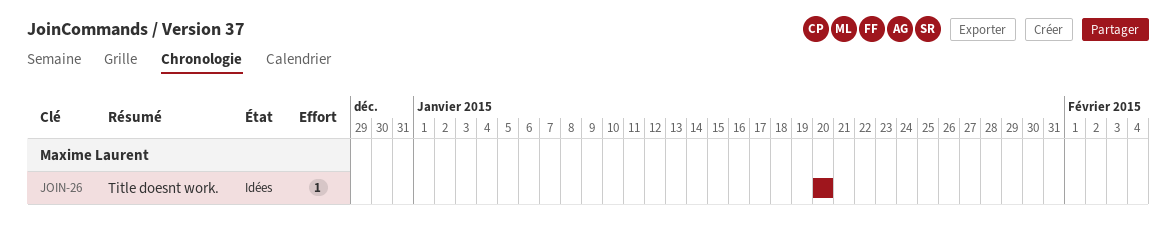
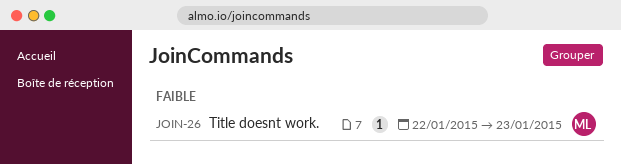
JOIN-26, start: Jan 20 -> Jan 22
JOIN-26, due: Jan 20 -> Jan 23

